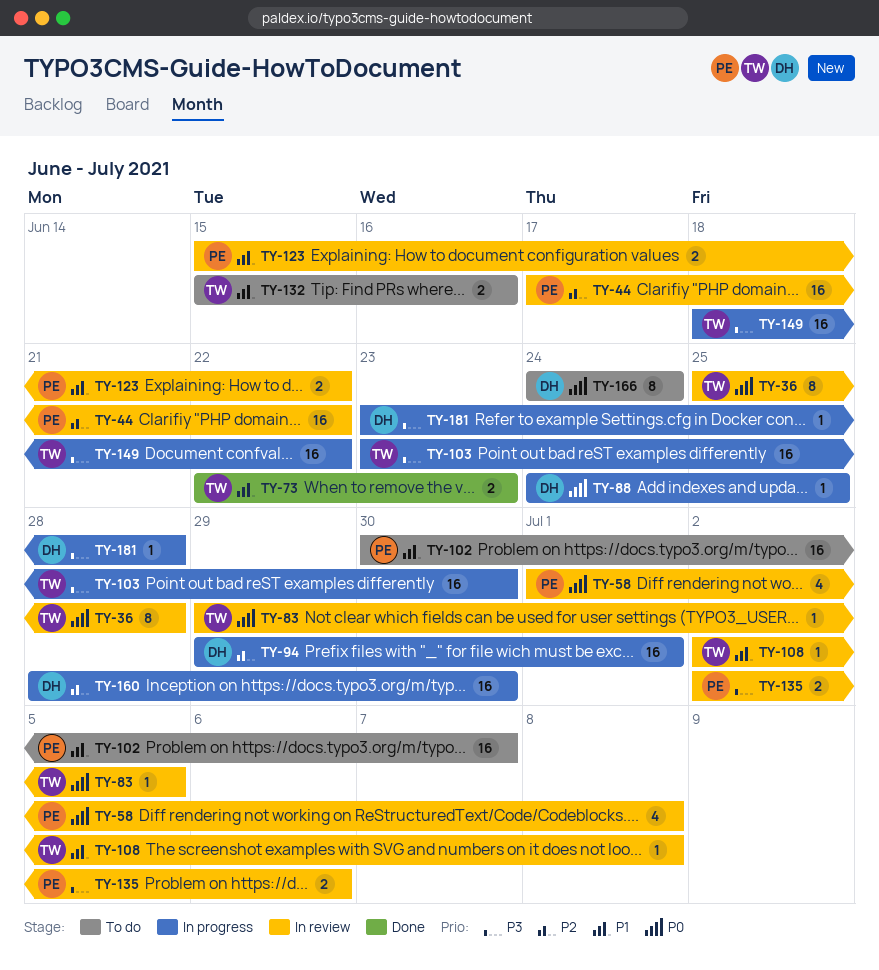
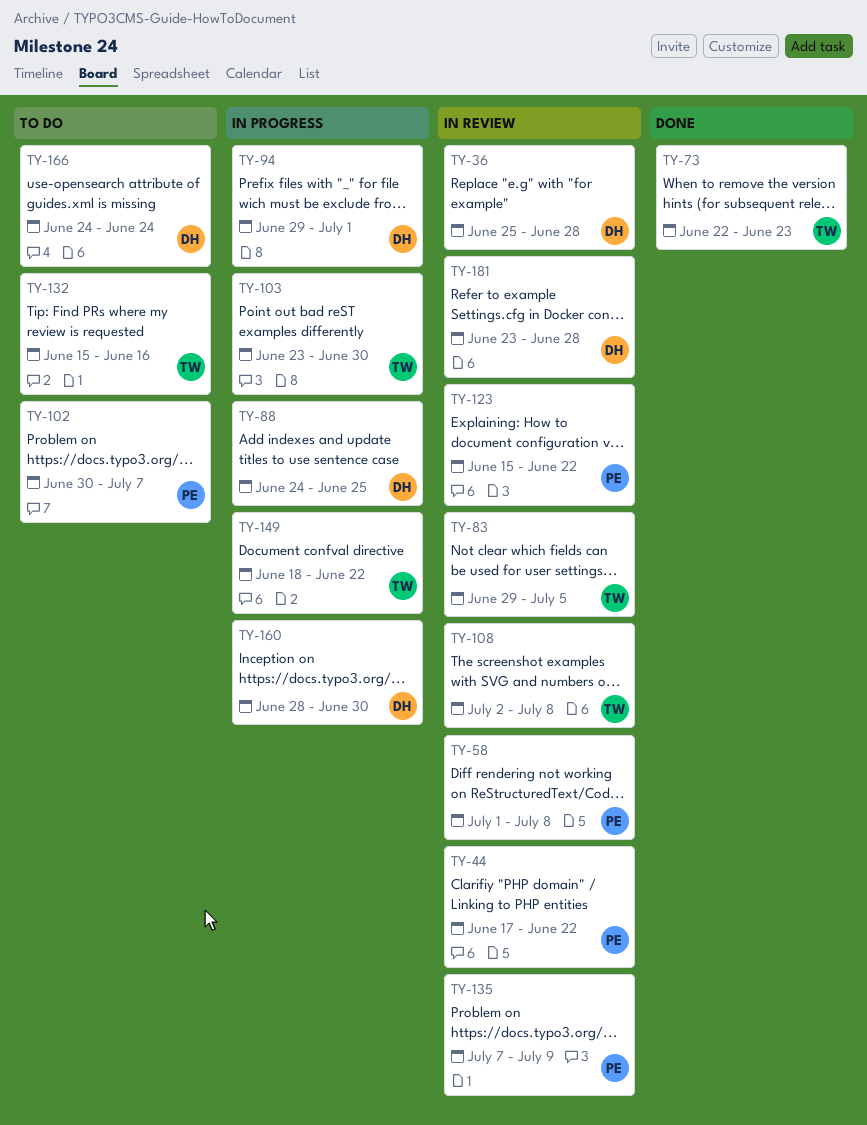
TY-36, owner: TW -> DH
TY-135, start: Jul 2 -> Jul 7
TY-135, due: Jul 6 -> Jul 9
TY-181, status: In progress -> In review

